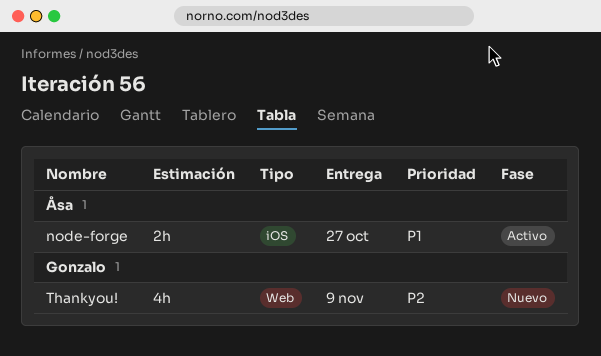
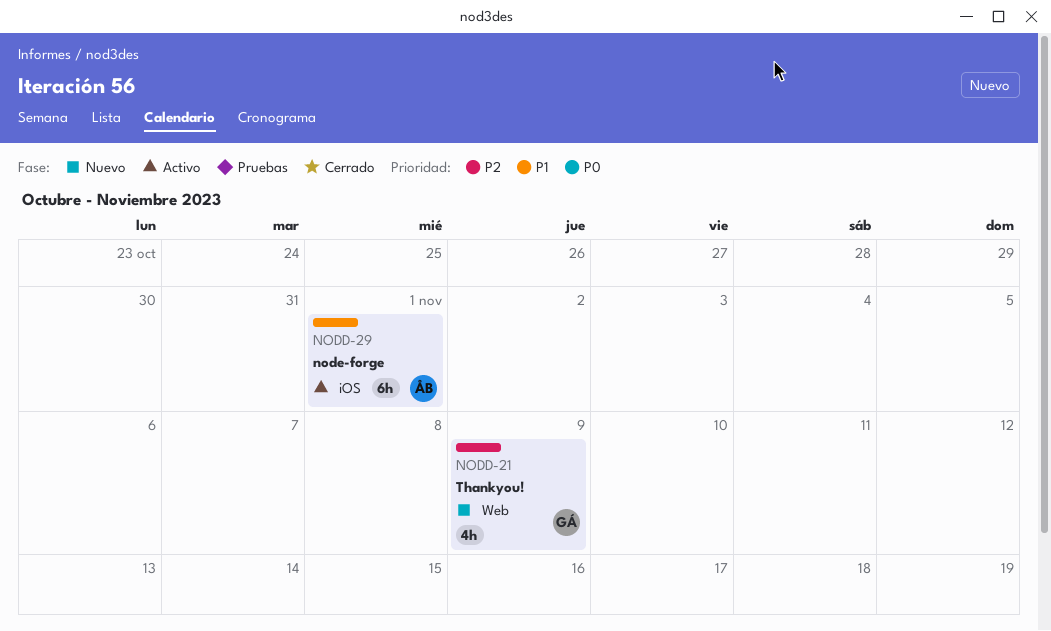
node-forge, estimate: 2h -> 6h
node-forge, due: Oct 27 -> Nov 1

